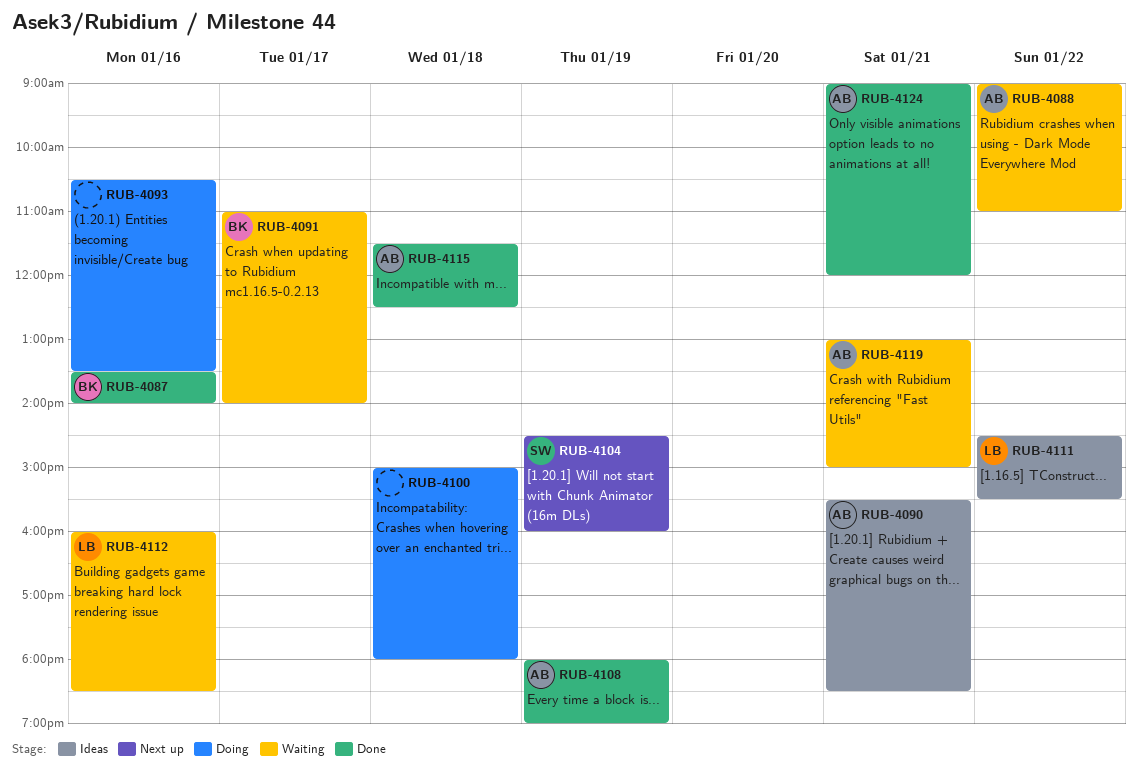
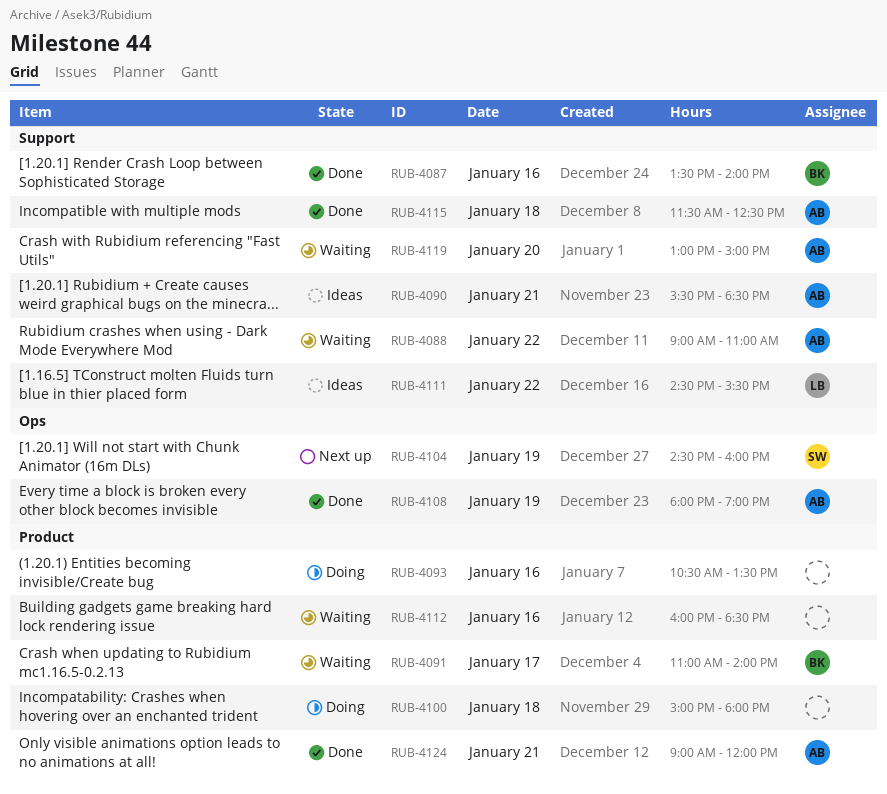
RUB-4112, owner: LB -> none
RUB-4119, day: Jan 21 -> Jan 20

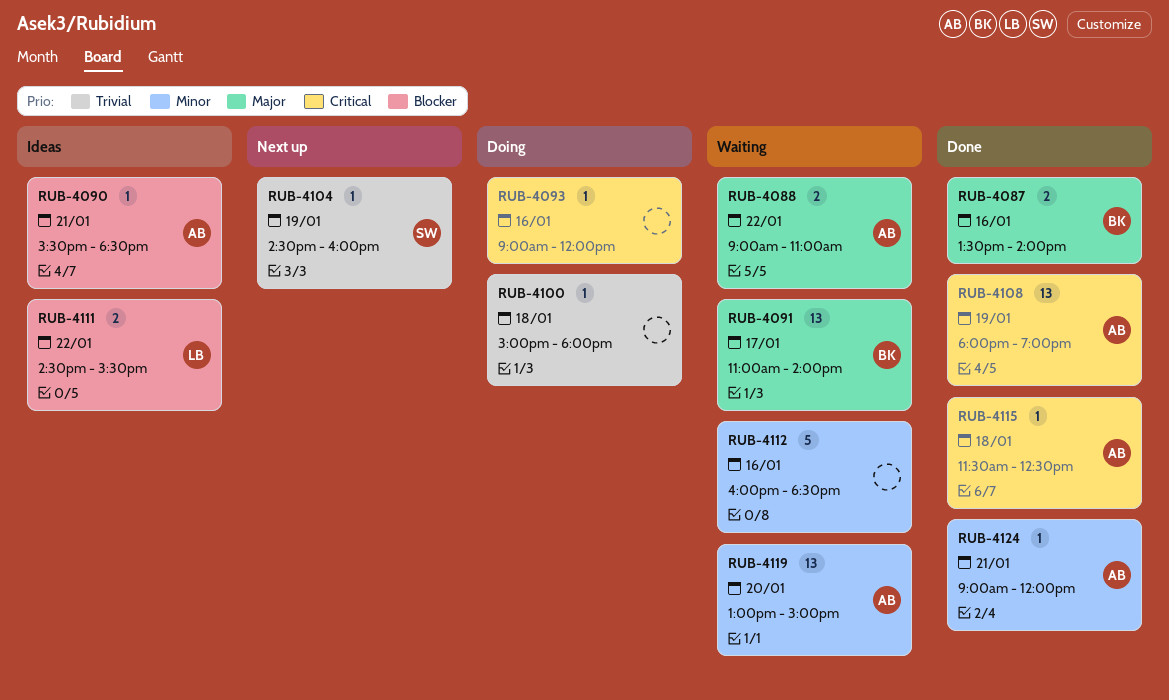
RUB-4093, begins: 10:30 -> 09:00
RUB-4093, ends: 13:30 -> 12:00

